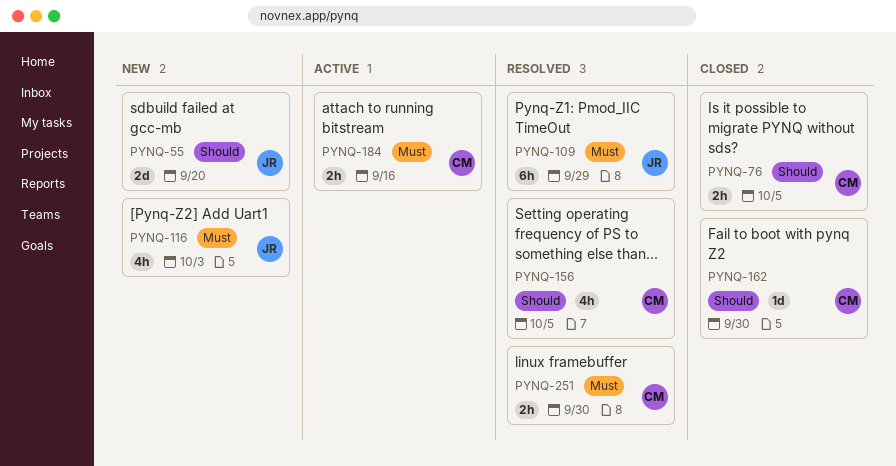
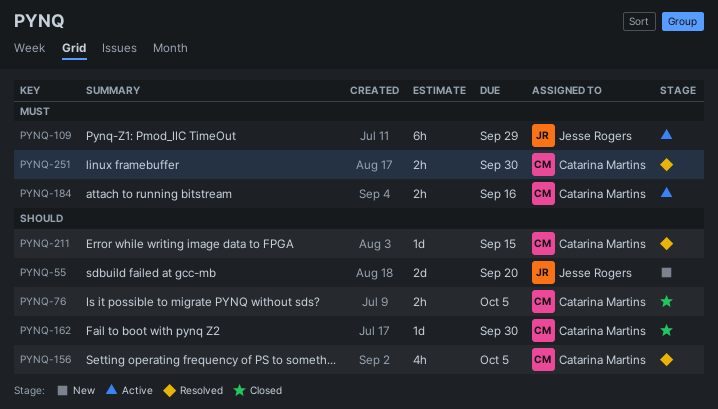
PYNQ-109, status: Resolved -> Active
PYNQ-116: present -> none
PYNQ-211: none -> present

